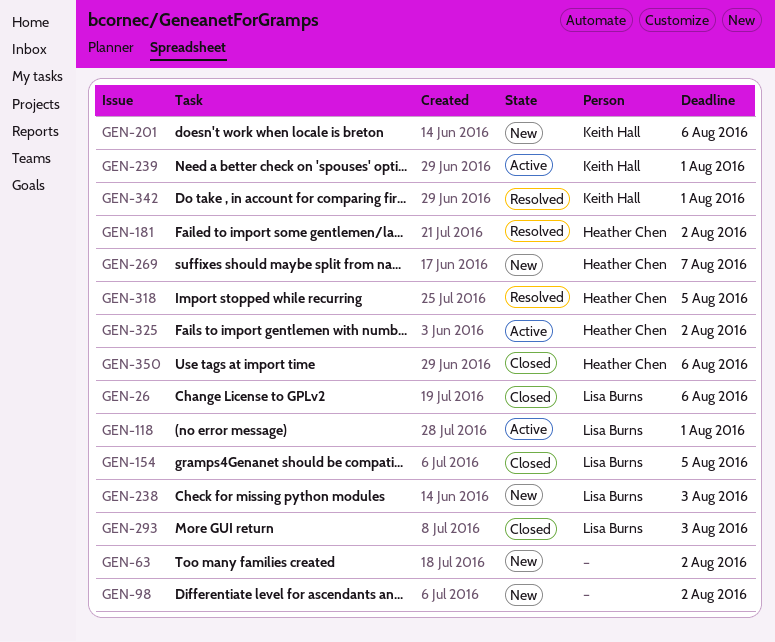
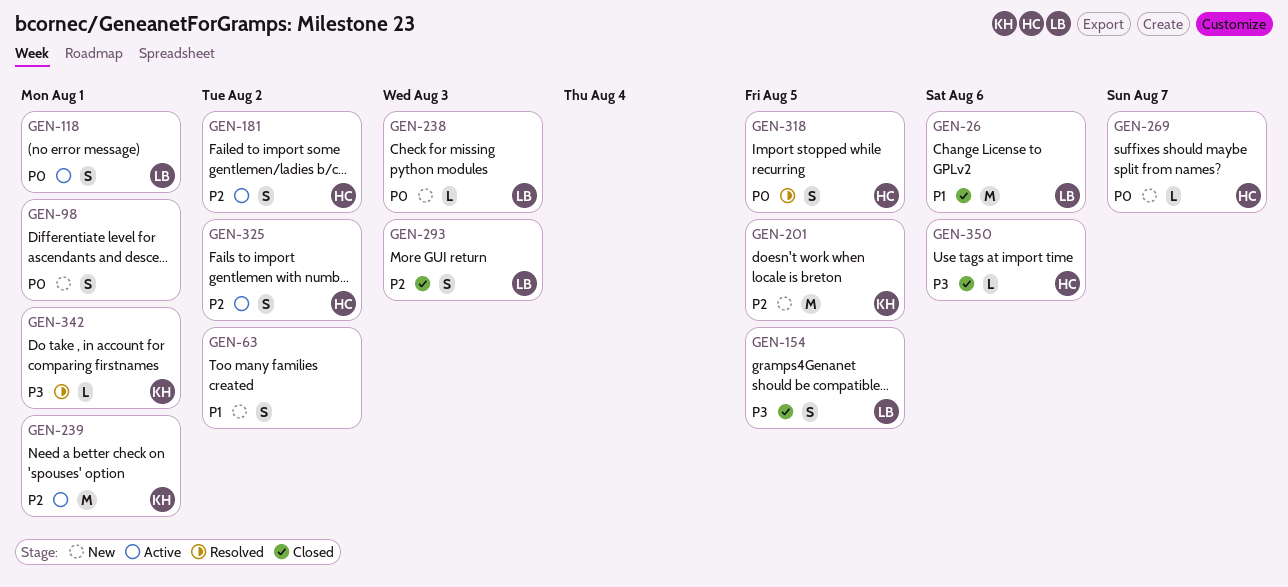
GEN-98, due: Aug 2 -> Aug 1
GEN-181, status: Resolved -> Active
GEN-201, due: Aug 6 -> Aug 5

